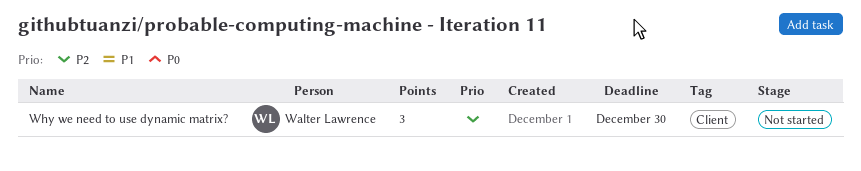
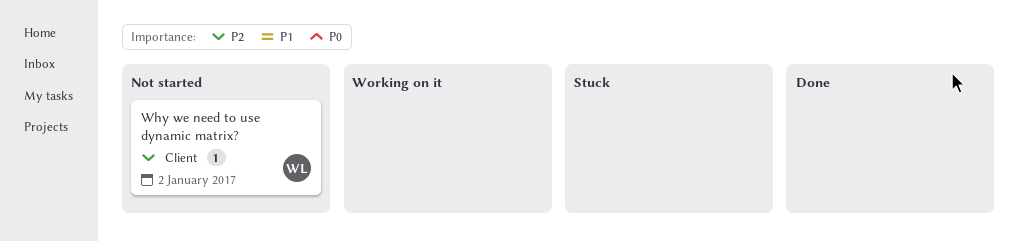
Why we need to use dynamic matrix?, estimate: 3 -> 1
Why we need to use dynamic matrix?, due: Dec 30 -> Jan 2

